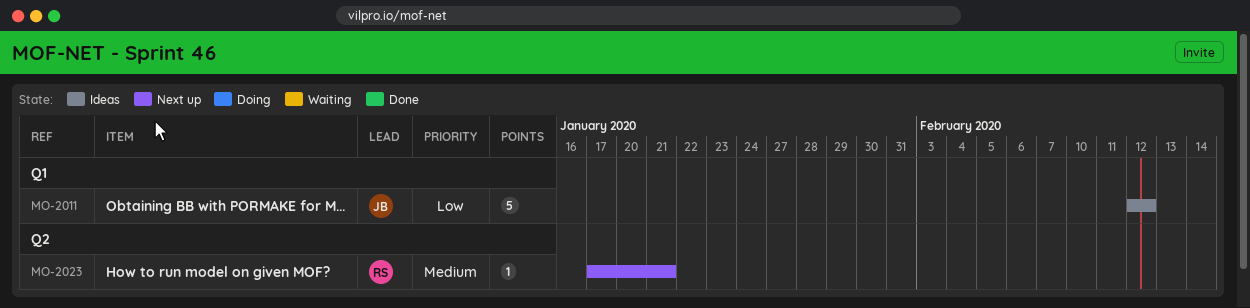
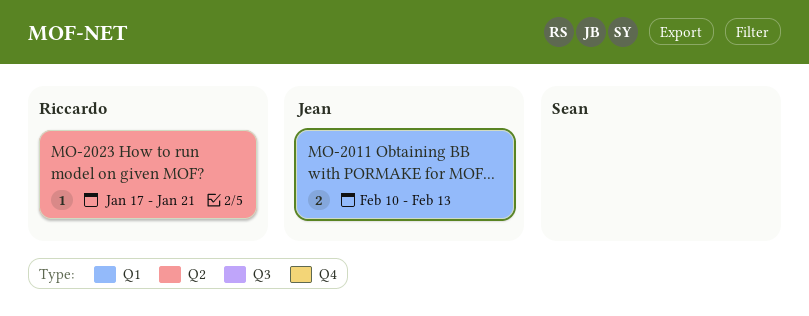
MO-2011, estimate: 5 -> 2
MO-2011, start: Feb 12 -> Feb 10
MO-2011, due: Feb 12 -> Feb 13

